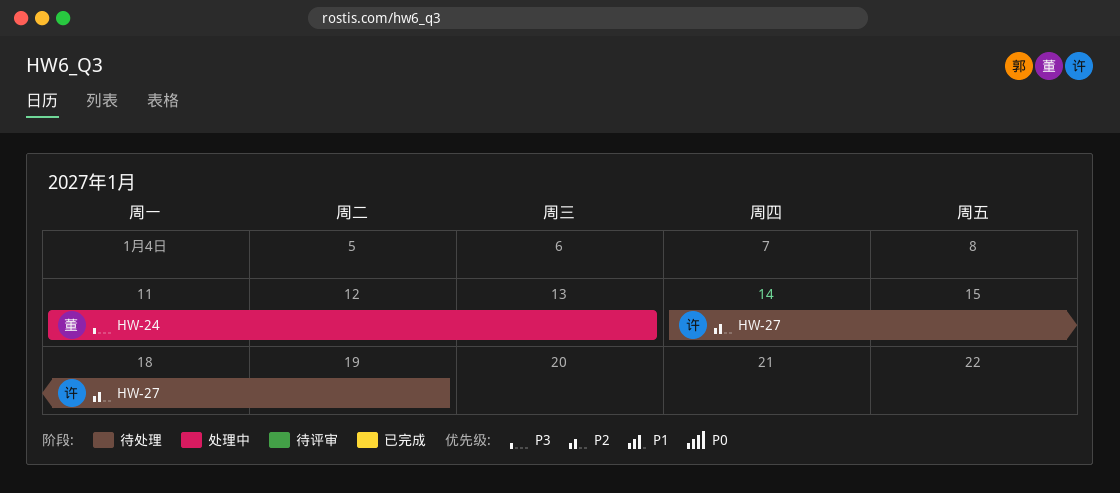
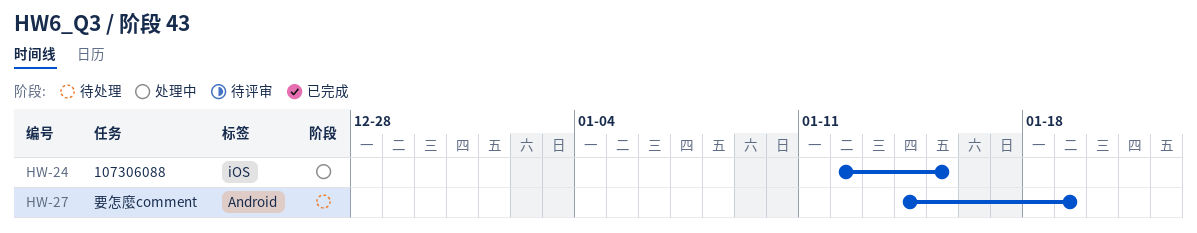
HW-24, start: Jan 11 -> Jan 12
HW-24, due: Jan 13 -> Jan 15

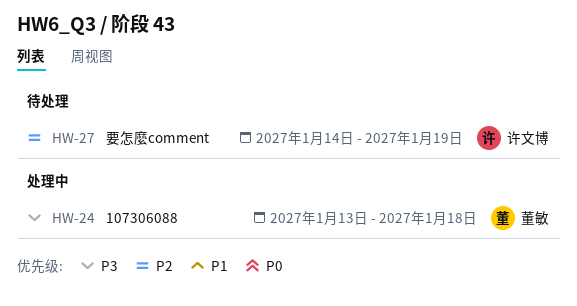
HW-24, start: Jan 12 -> Jan 13
HW-24, due: Jan 15 -> Jan 18

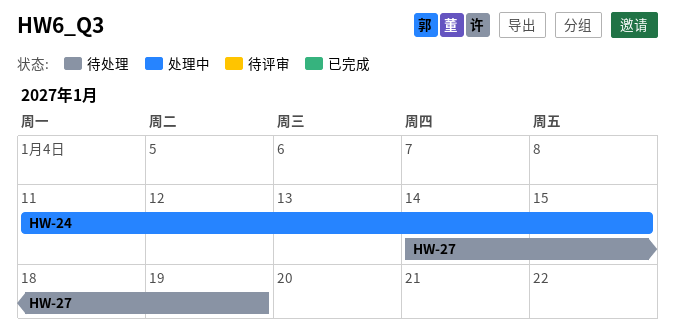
HW-24, start: Jan 13 -> Jan 11
HW-24, due: Jan 18 -> Jan 15

